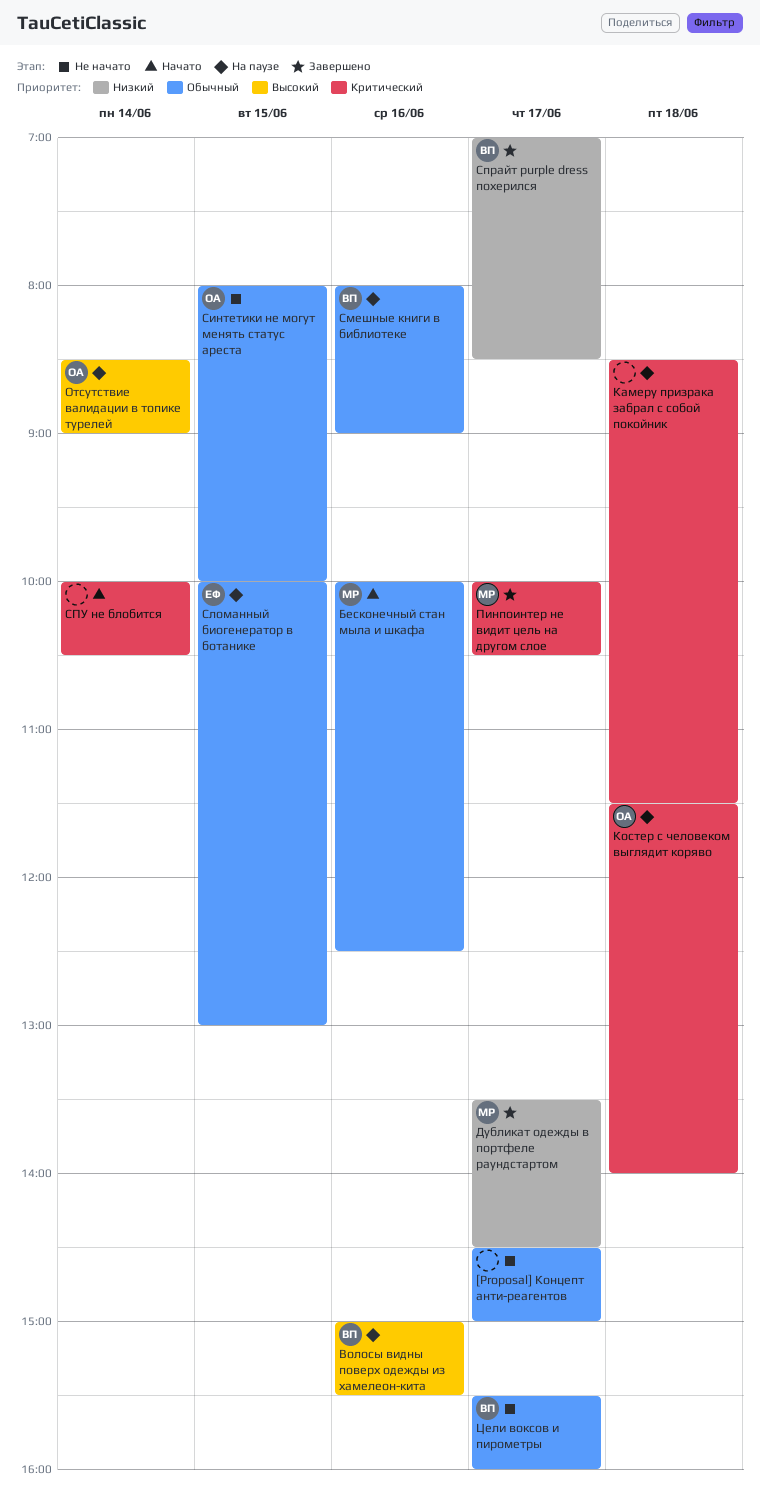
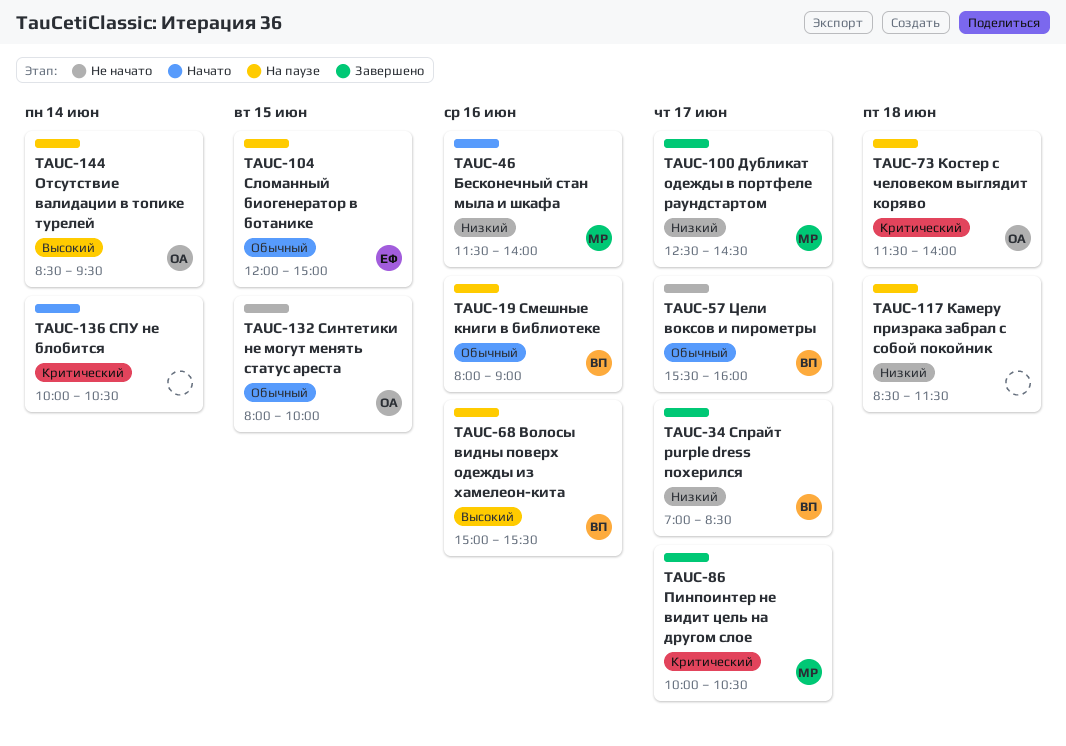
[Proposal] Концепт анти-реагентов: present -> none
Бесконечный стан мыла и шкафа, priority: Обычный -> Низкий
Бесконечный стан мыла и шкафа, begins: 10:00 -> 11:30
Бесконечный стан мыла и шкафа, ends: 12:30 -> 14:00
Дубликат одежды в портфеле раундстартом, begins: 13:30 -> 12:30
Камеру призрака забрал с собой покойник, priority: Критический -> Низкий
Отсутствие валидации в топике турелей, ends: 09:00 -> 09:30
Сломанный биогенератор в ботанике, begins: 10:00 -> 12:00
Сломанный биогенератор в ботанике, ends: 13:00 -> 15:00

